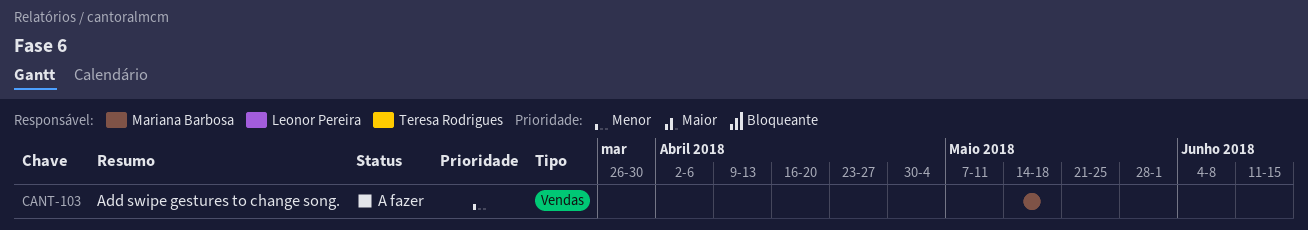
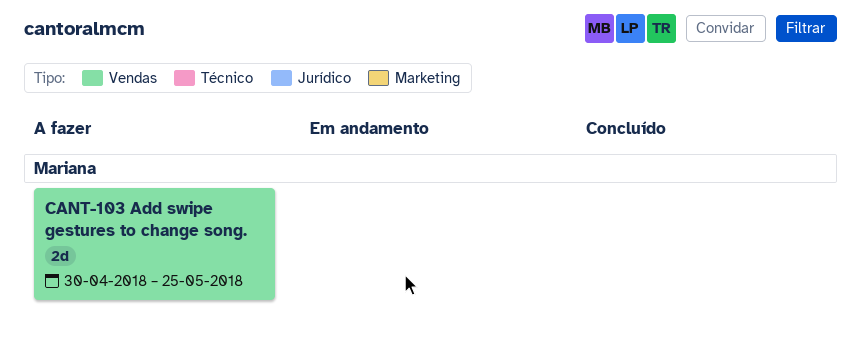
CANT-103, start: May 14 -> Apr 30
CANT-103, due: May 18 -> May 25

